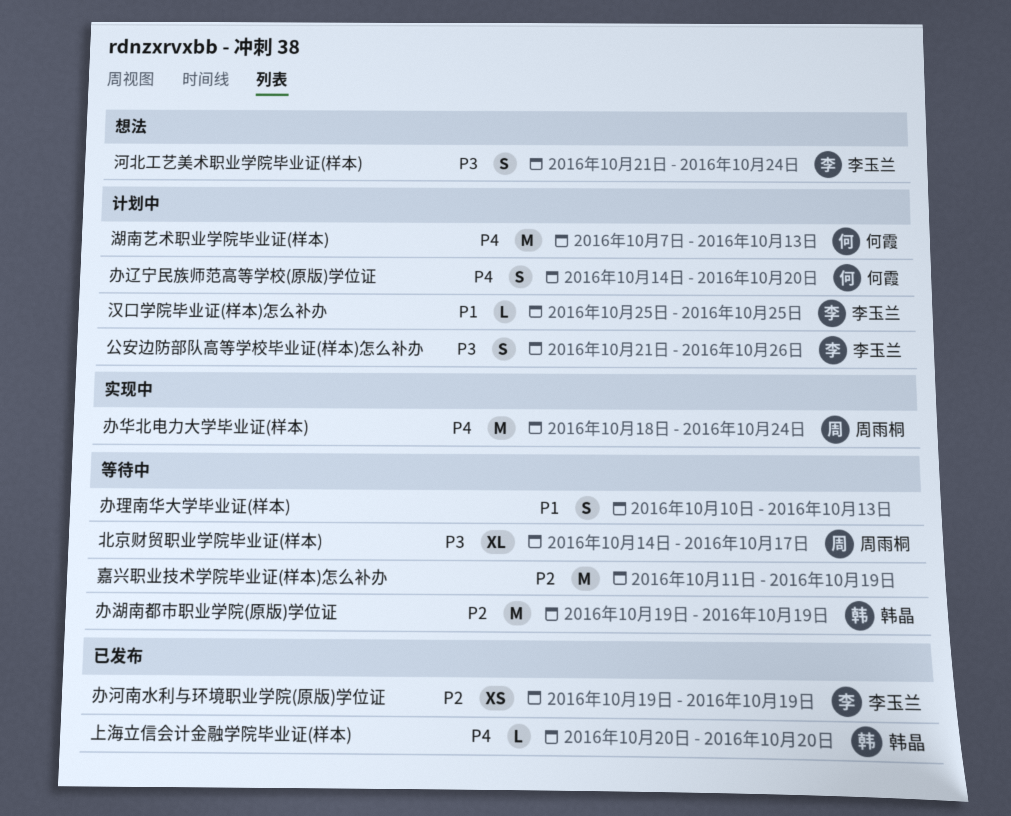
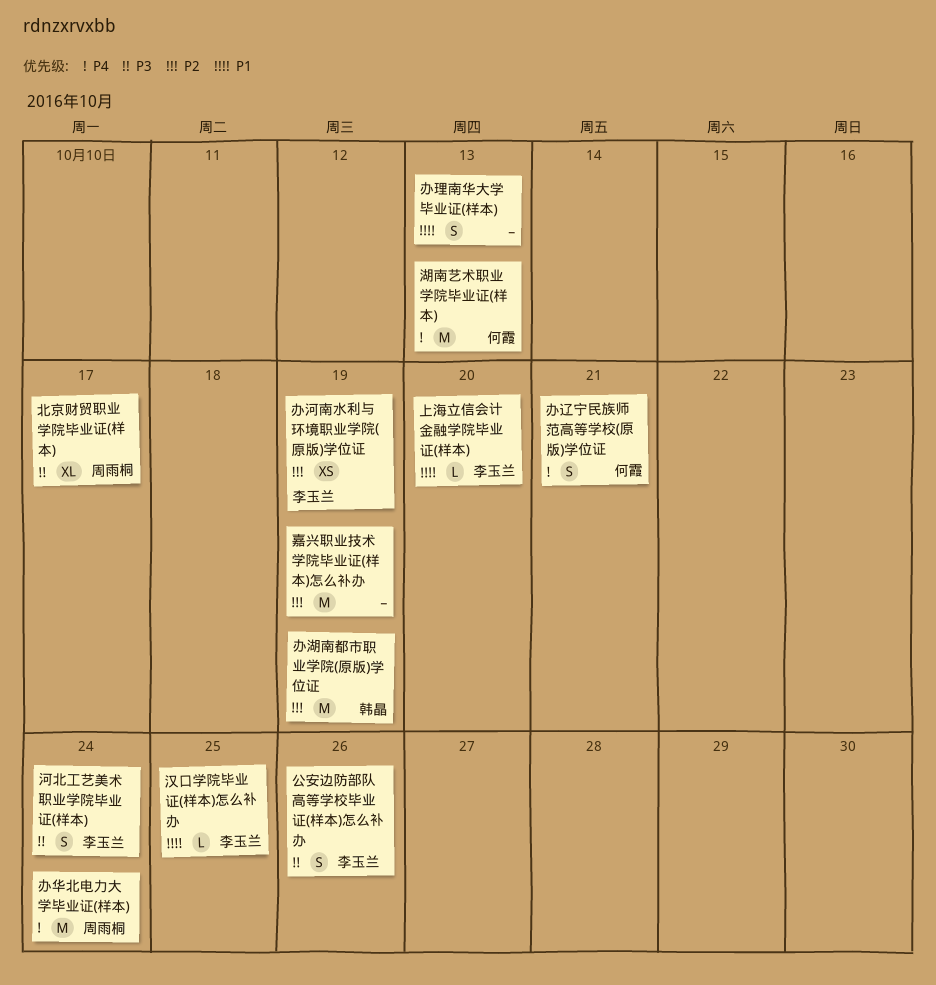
上海立信会计金融学院毕业证(样本), owner: 韩晶 -> 李玉兰
上海立信会计金融学院毕业证(样本), priority: P4 -> P1
办辽宁民族师范高等学校(原版)学位证, due: Oct 20 -> Oct 21

